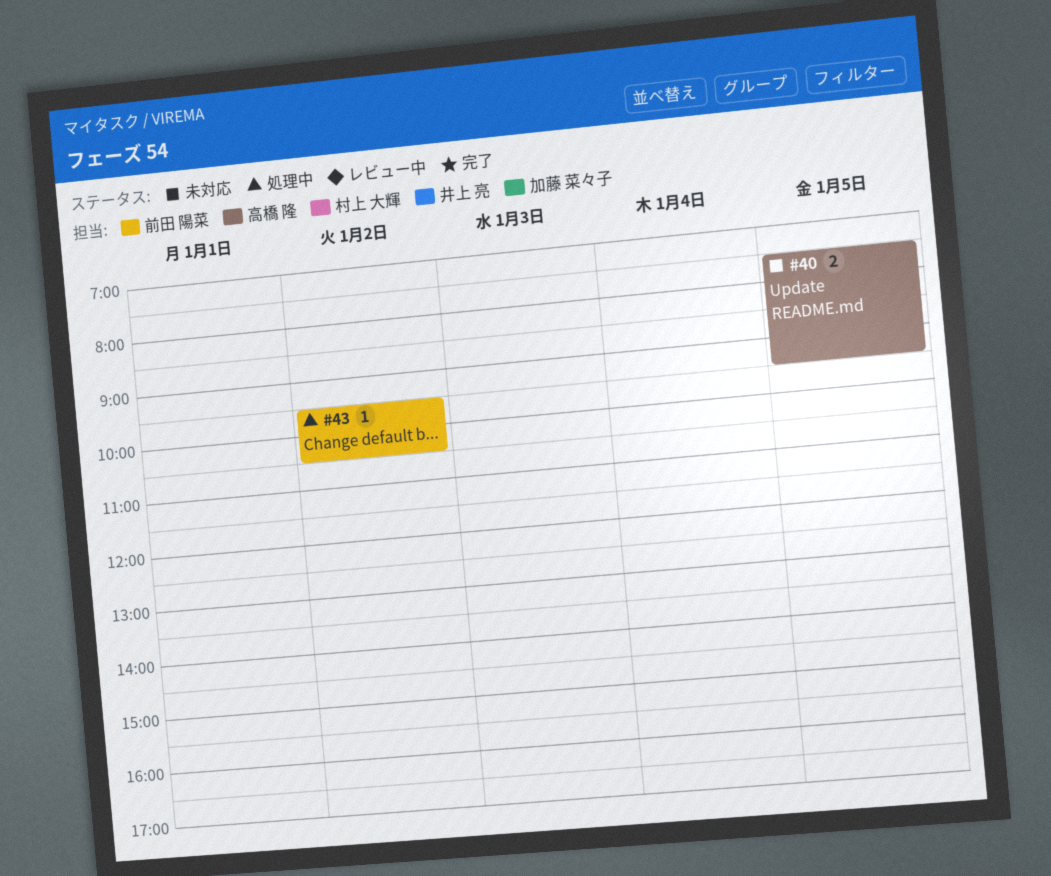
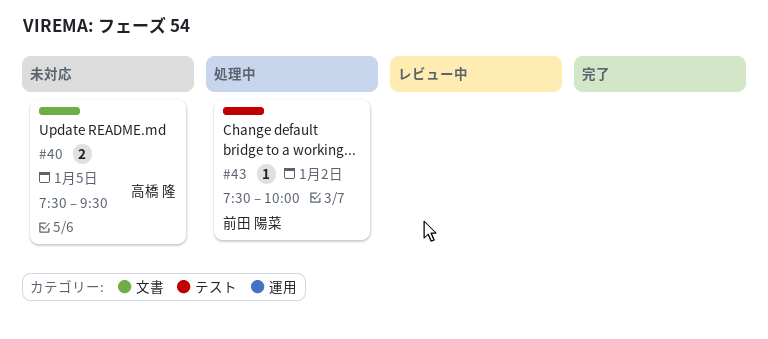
#43, begins: 09:30 -> 07:30
#43, ends: 10:30 -> 10:00

